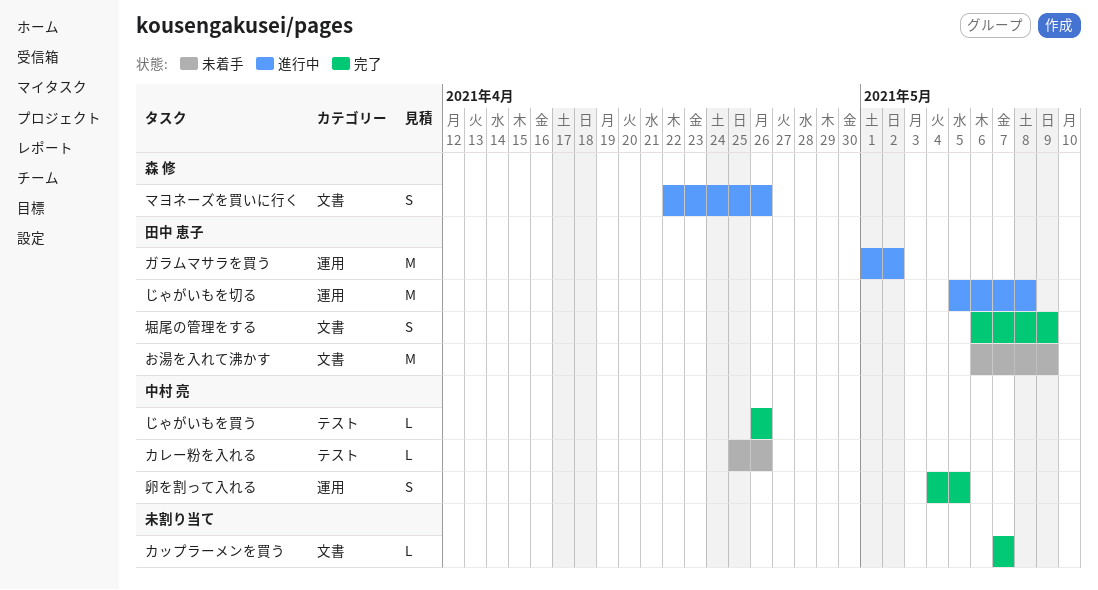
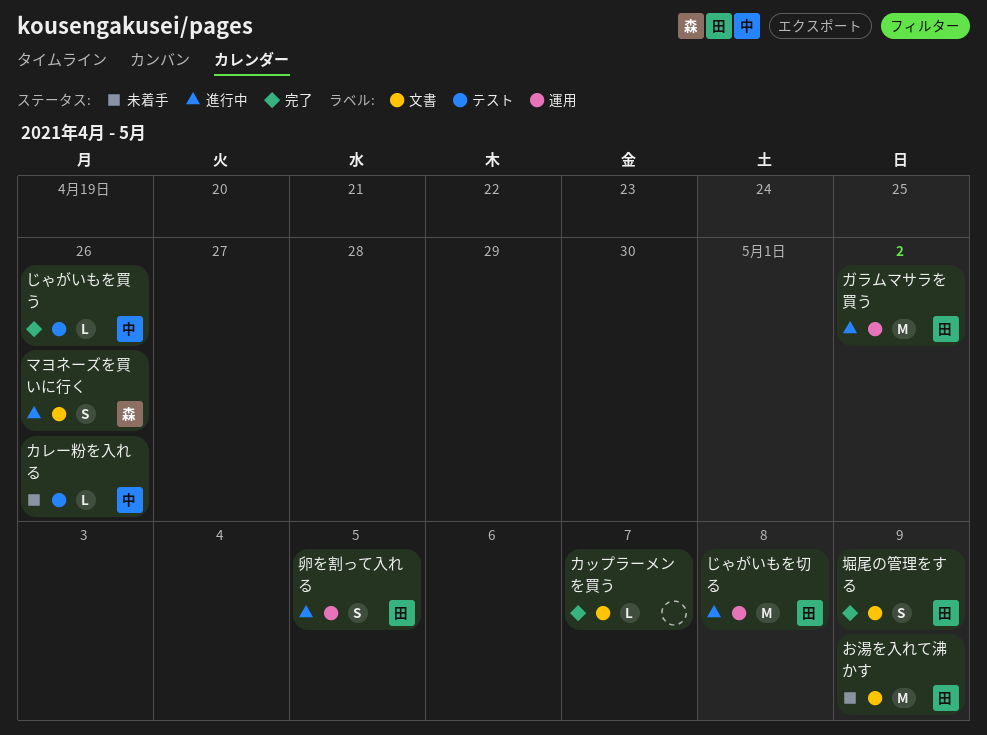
卵を割って入れる, status: 完了 -> 進行中
卵を割って入れる, owner: 中村 亮 -> 田中 恵子

